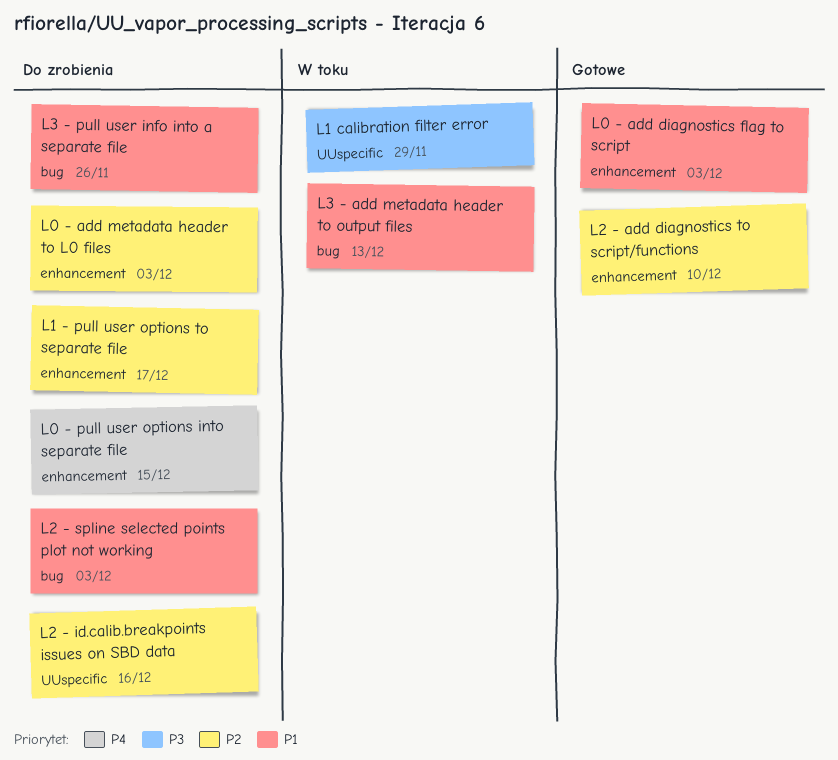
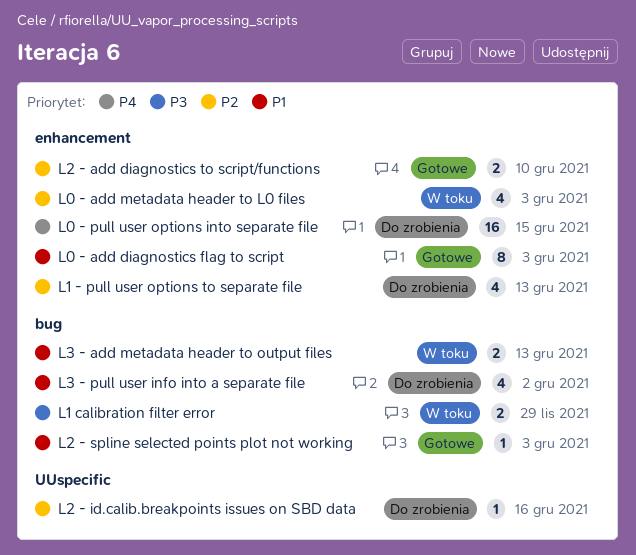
L0 - add metadata header to L0 files, status: Do zrobienia -> W toku
L1 - pull user options to separate file, due: Dec 17 -> Dec 13
L1 calibration filter error, label: UUspecific -> bug
L2 - spline selected points plot not working, status: Do zrobienia -> Gotowe
L3 - pull user info into a separate file, due: Nov 26 -> Dec 2

